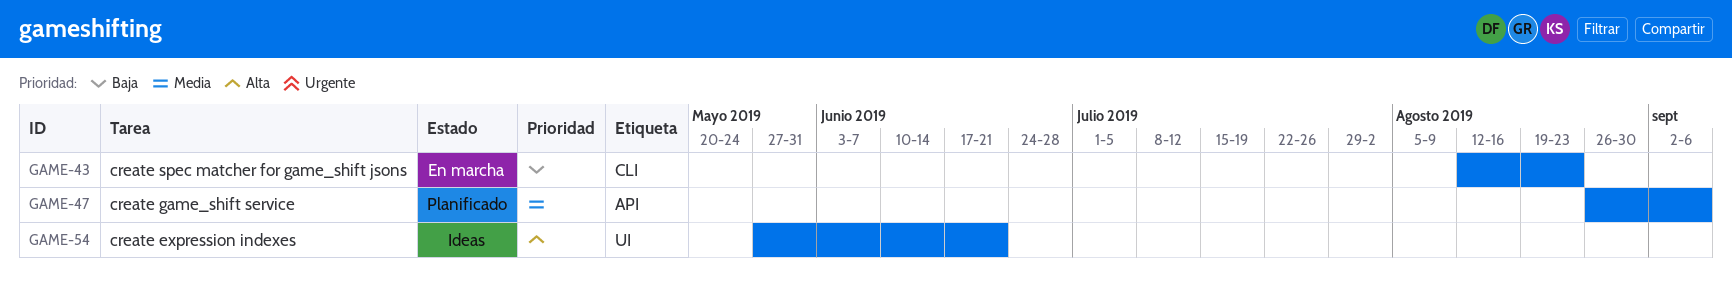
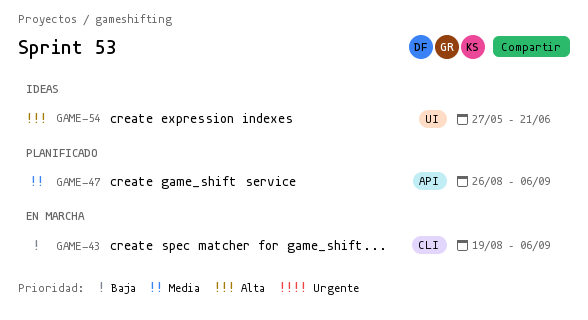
GAME-43, start: Aug 12 -> Aug 19
GAME-43, due: Aug 23 -> Sep 6

